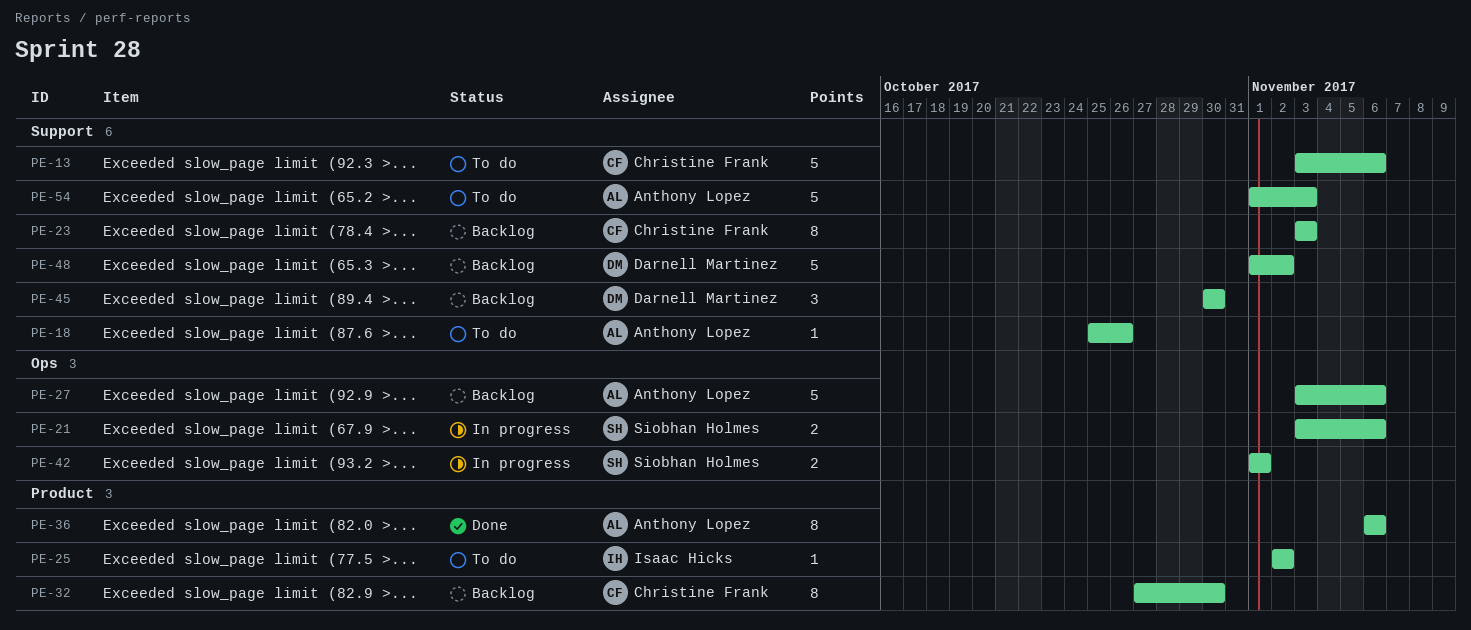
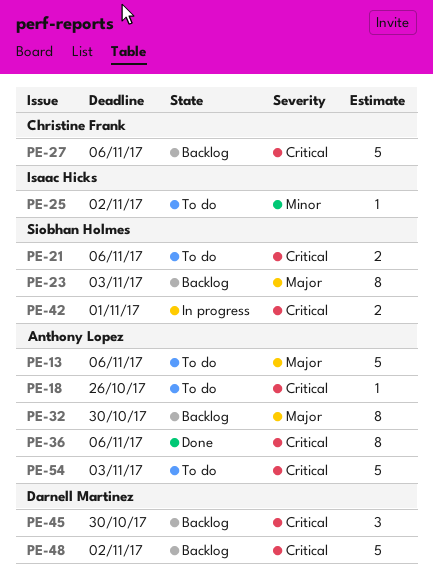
PE-13, owner: Christine Frank -> Anthony Lopez
PE-21, status: In progress -> To do
PE-23, owner: Christine Frank -> Siobhan Holmes
PE-27, owner: Anthony Lopez -> Christine Frank
PE-32, owner: Christine Frank -> Anthony Lopez

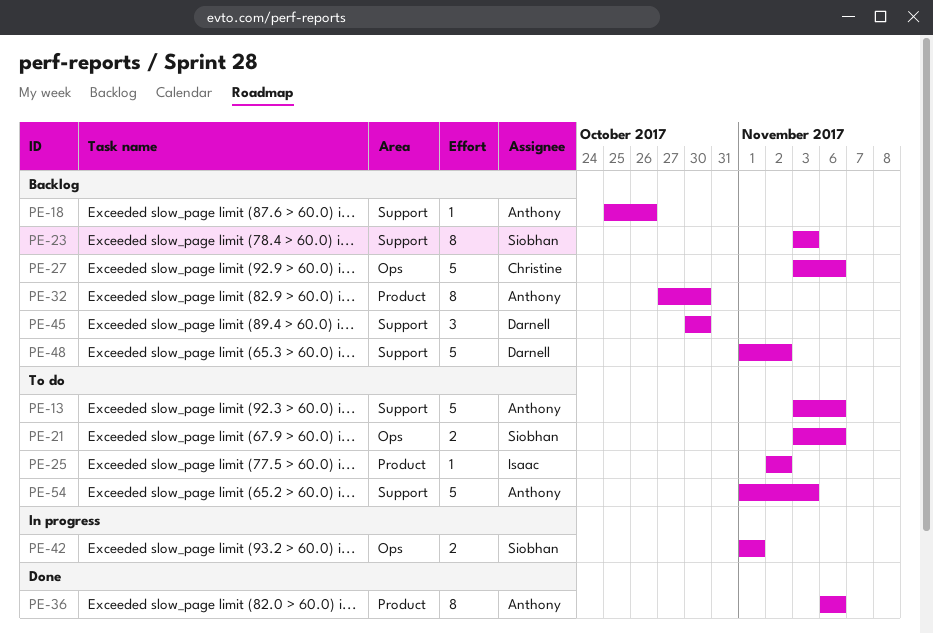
PE-18, status: To do -> Backlog

